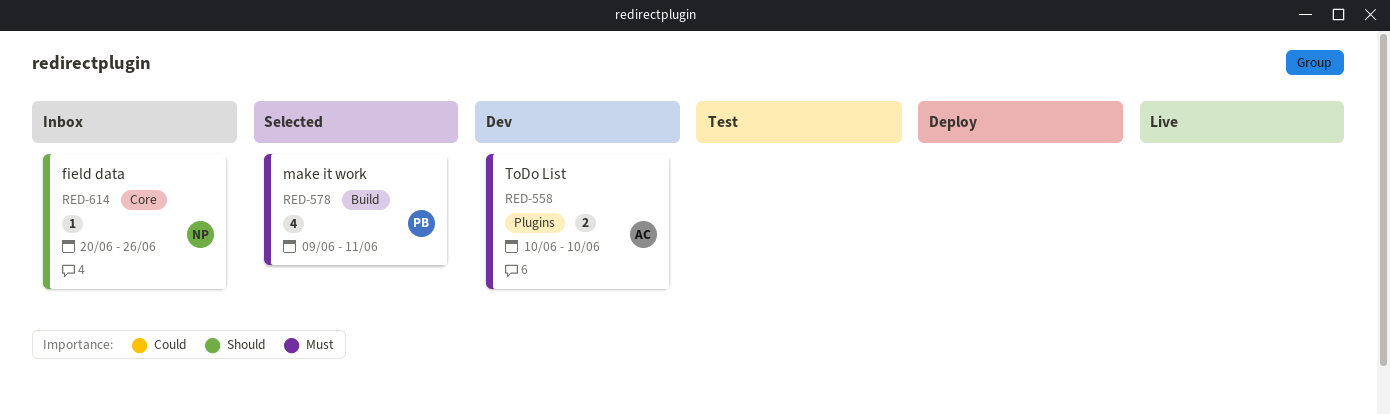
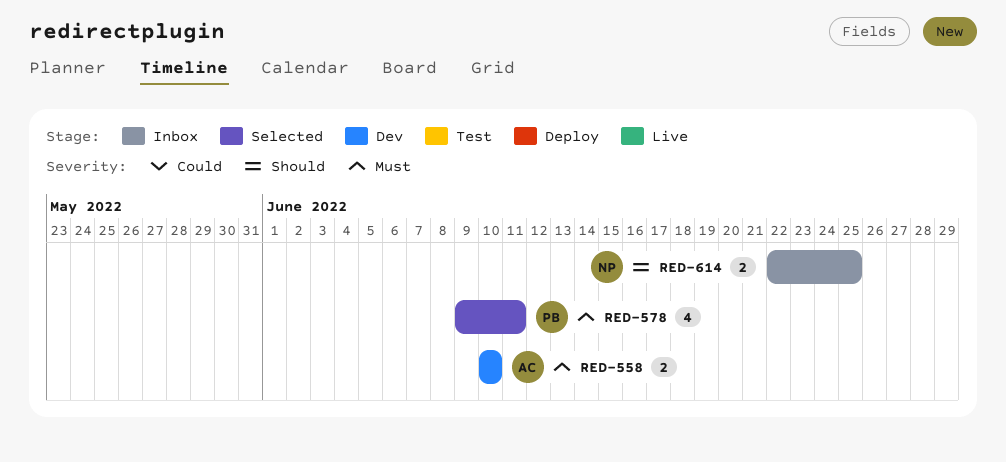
RED-614, estimate: 1 -> 2
RED-614, start: Jun 20 -> Jun 22
RED-614, due: Jun 26 -> Jun 25

